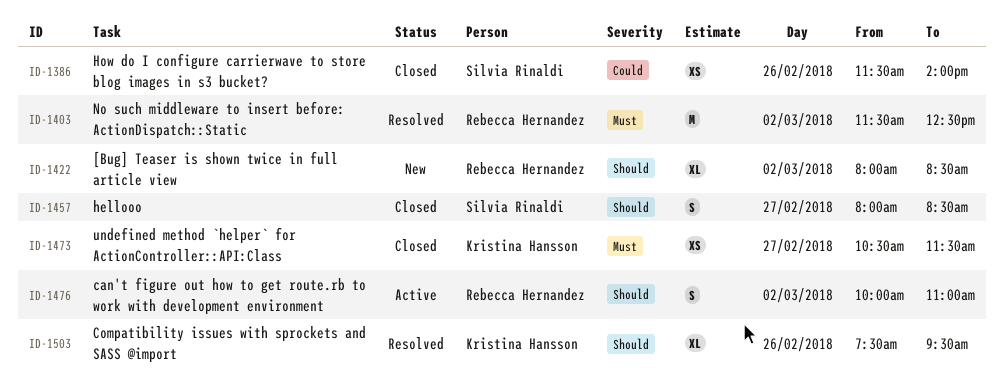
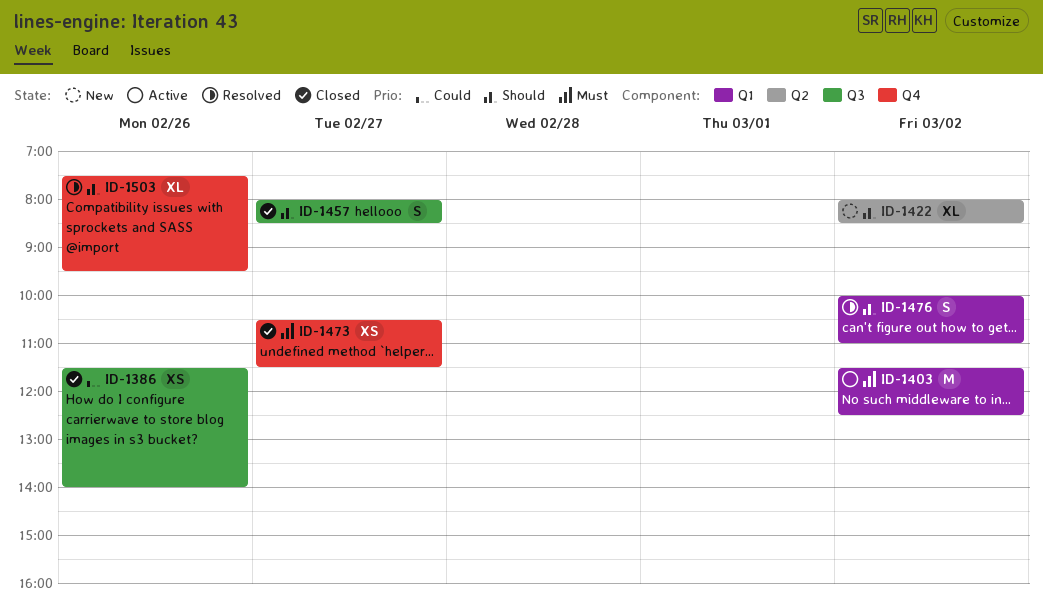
ID-1403, status: Resolved -> Active
ID-1476, status: Active -> Resolved

